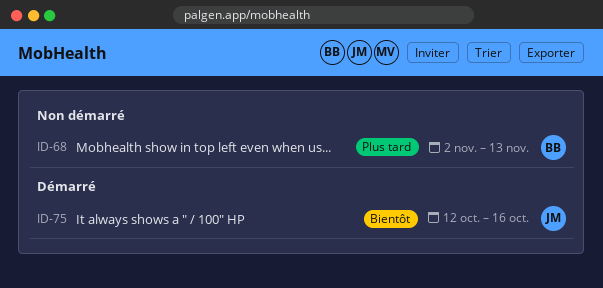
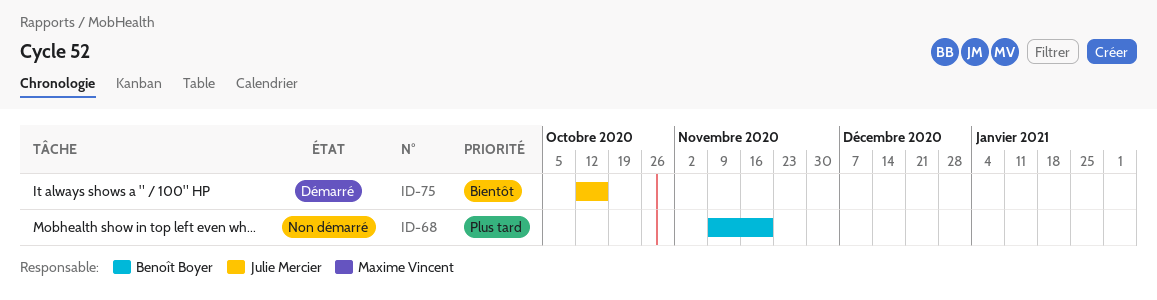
ID-68, start: Nov 2 -> Nov 9
ID-68, due: Nov 13 -> Nov 20

